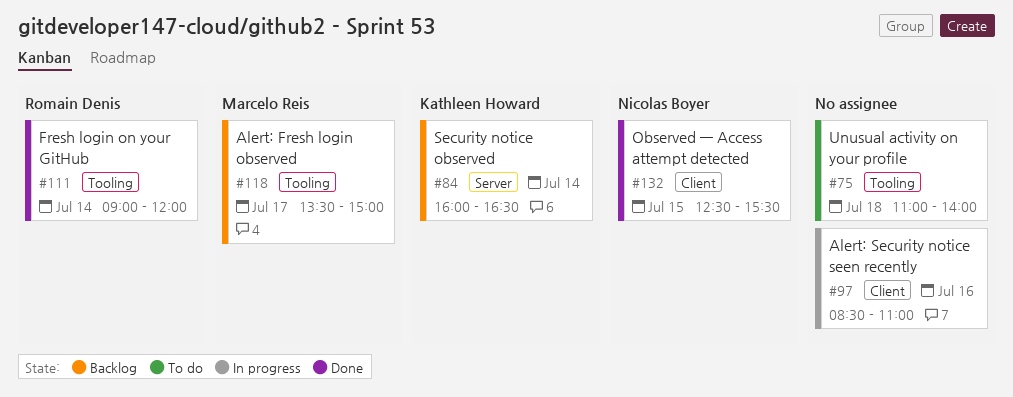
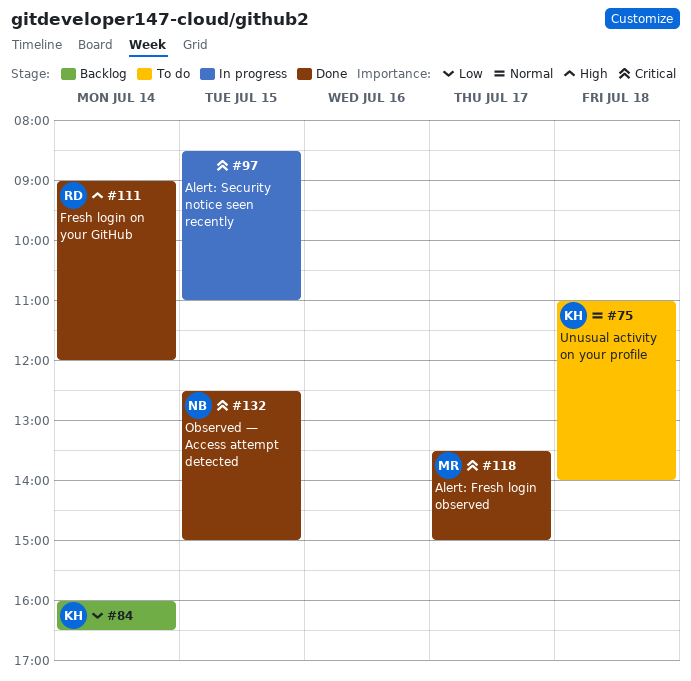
#75, owner: none -> Kathleen Howard
#97, day: Jul 16 -> Jul 15
#118, status: Backlog -> Done
#132, ends: 15:30 -> 15:00

